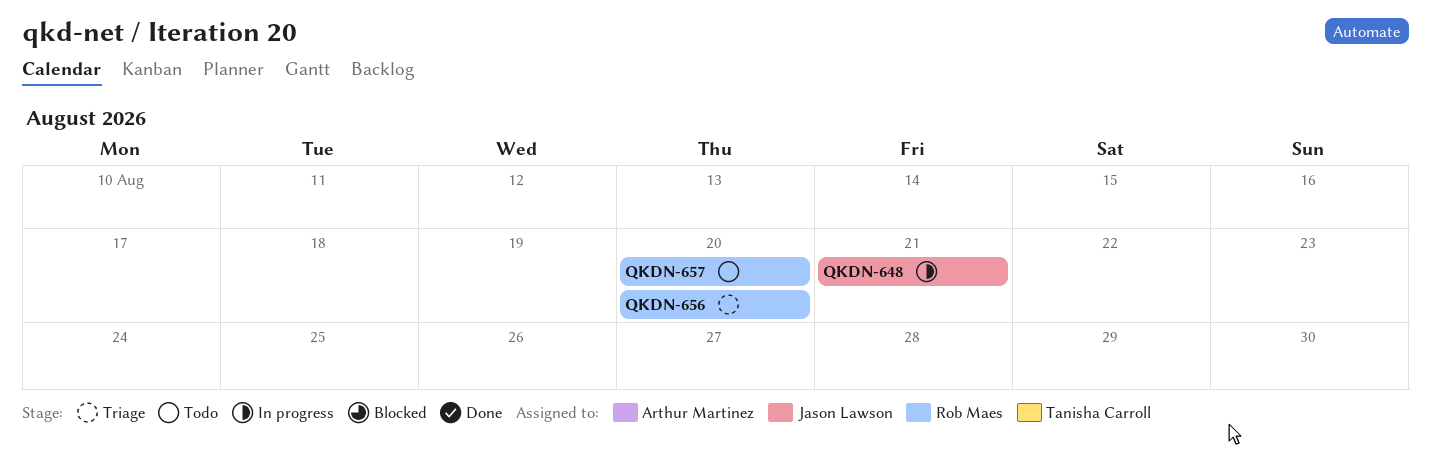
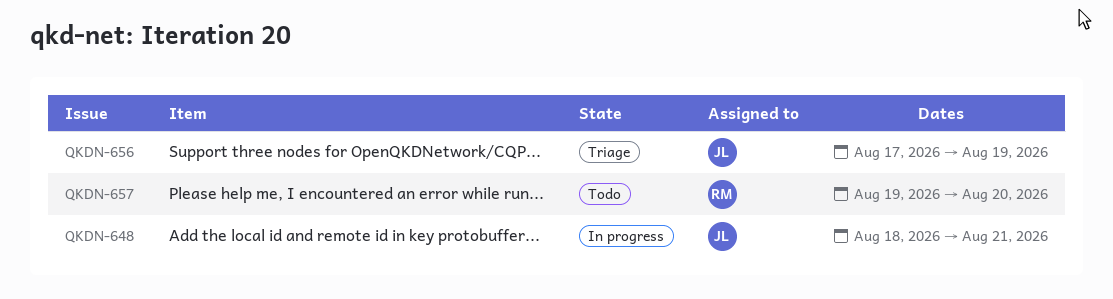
QKDN-656, owner: Rob Maes -> Jason Lawson
QKDN-656, due: Aug 20 -> Aug 19

